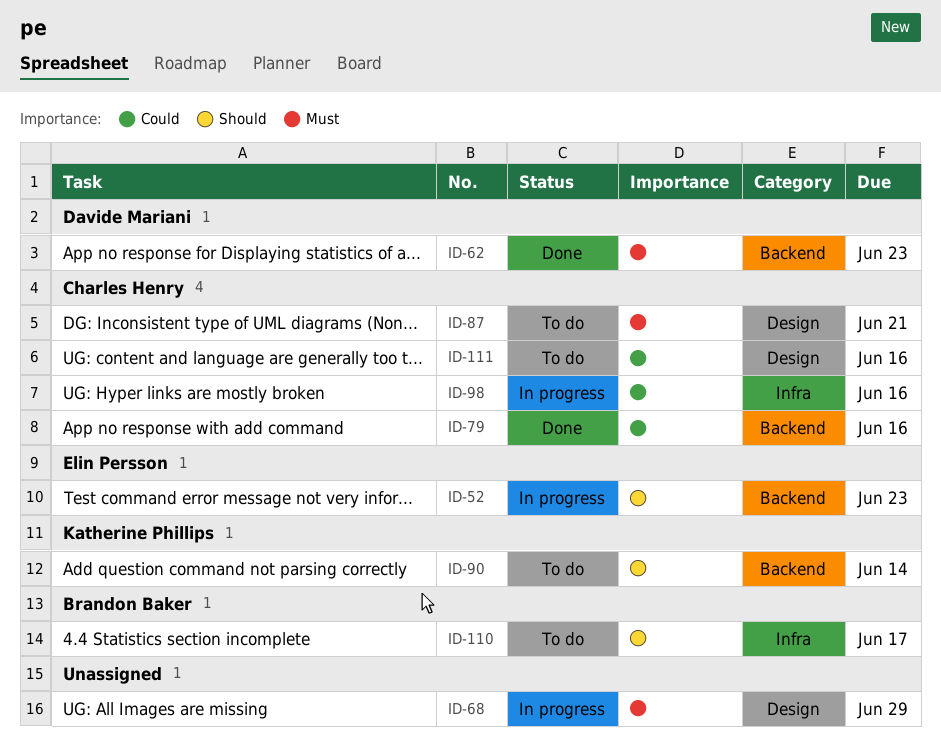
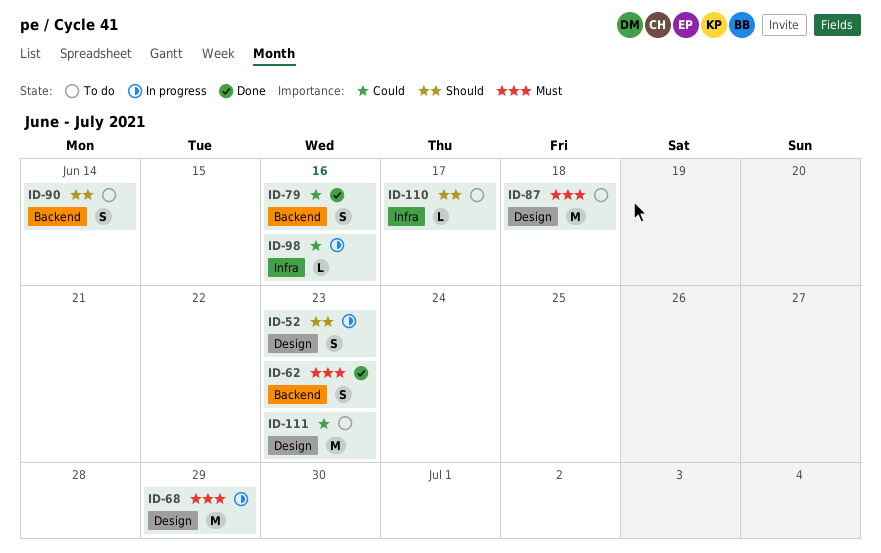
ID-52, label: Backend -> Design
ID-87, due: Jun 21 -> Jun 18
ID-111, due: Jun 16 -> Jun 23

